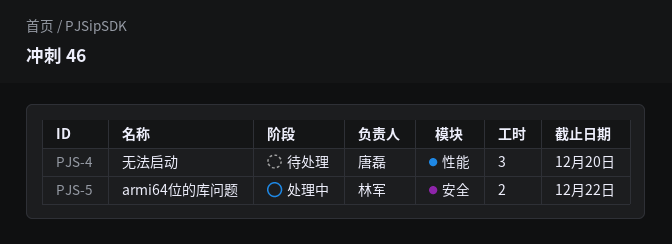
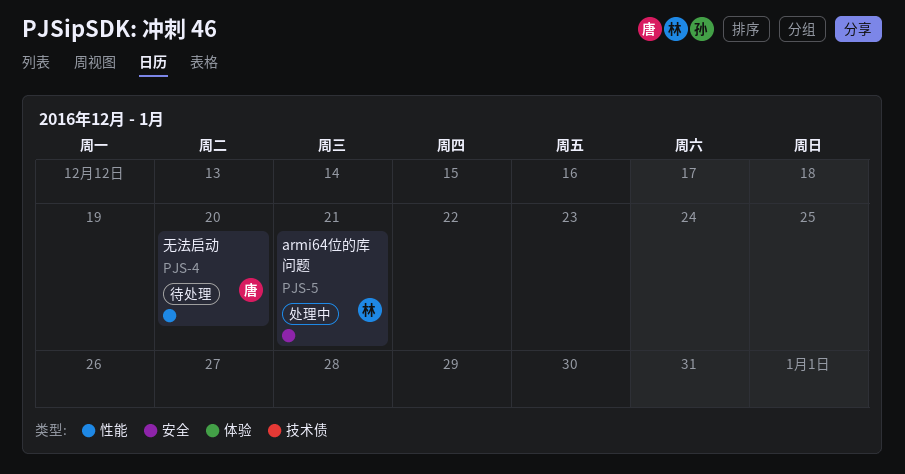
PJS-5, due: Dec 22 -> Dec 21

